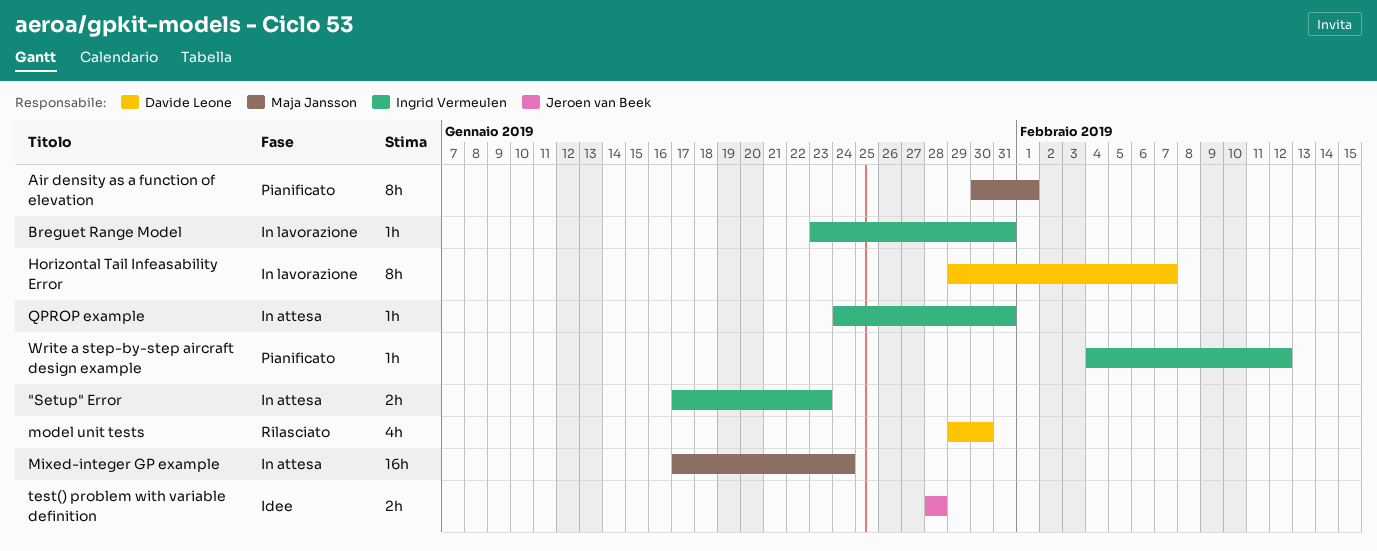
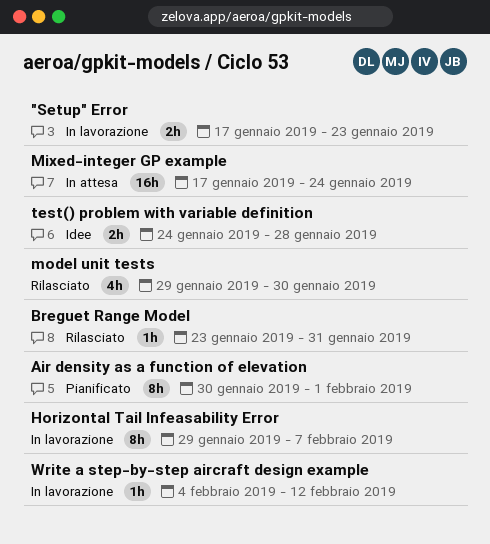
"Setup" Error, status: In attesa -> In lavorazione
Breguet Range Model, status: In lavorazione -> Rilasciato
QPROP example: present -> none
test() problem with variable definition, start: Jan 28 -> Jan 24
Write a step-by-step aircraft design example, status: Pianificato -> In lavorazione

